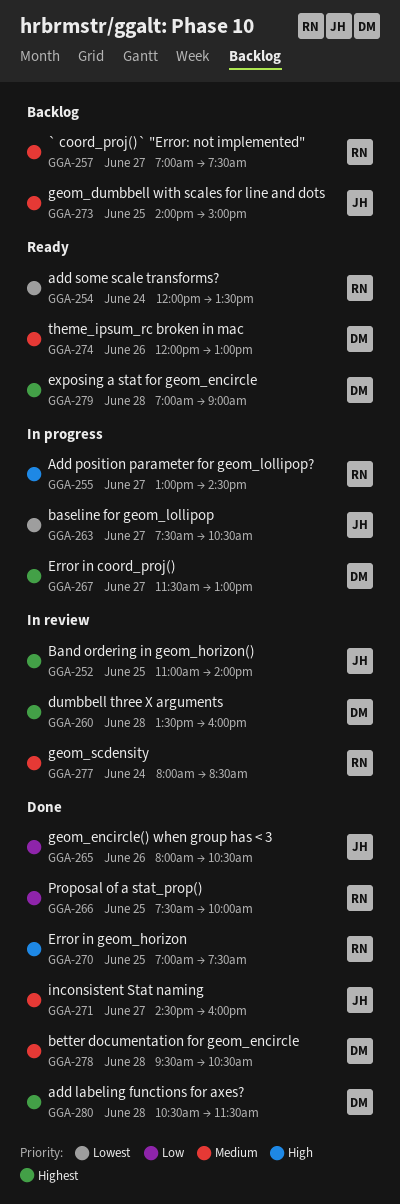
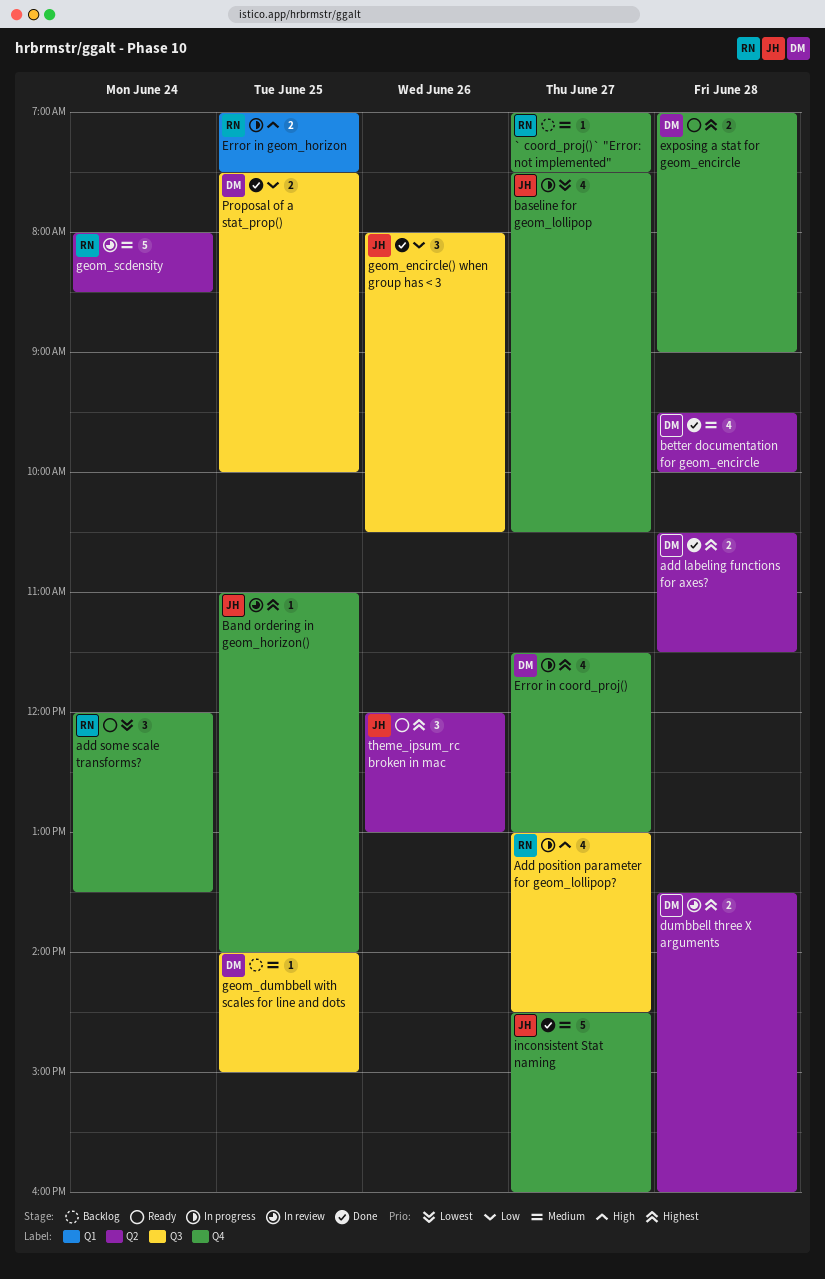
better documentation for geom_encircle, ends: 10:30 -> 10:00
Error in geom_horizon, status: Done -> In progress
geom_dumbbell with scales for line and dots, owner: JH -> DM
Proposal of a stat_prop(), owner: RN -> DM
theme_ipsum_rc broken in mac, owner: DM -> JH
theme_ipsum_rc broken in mac, priority: Medium -> Highest

